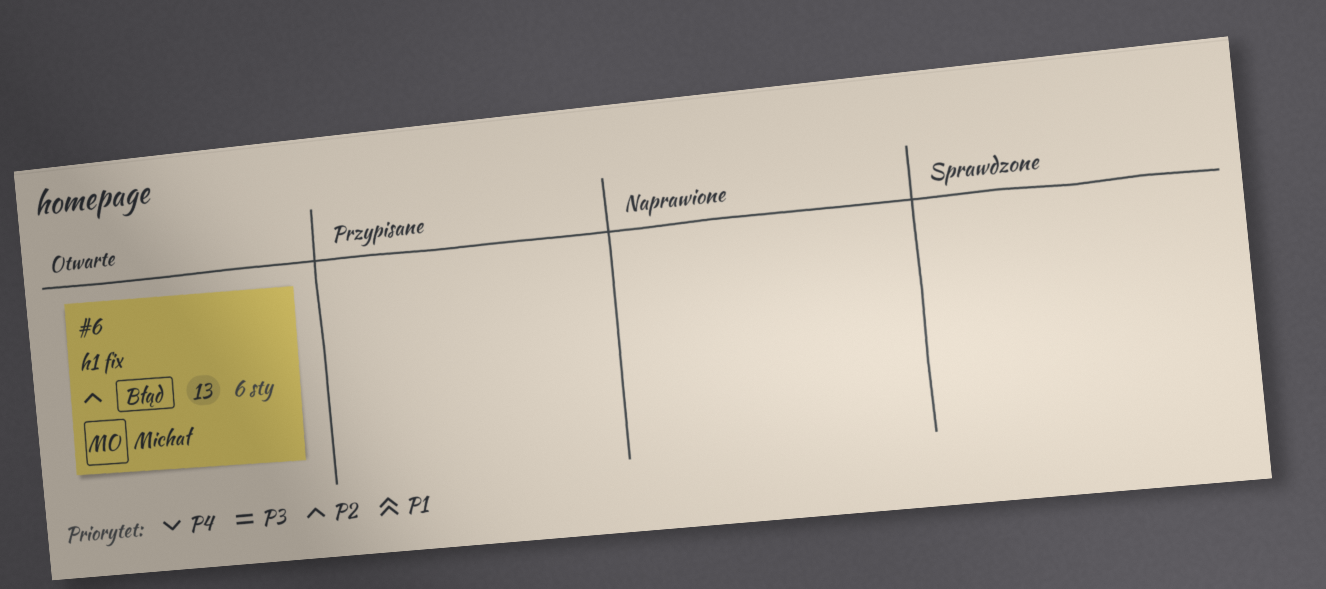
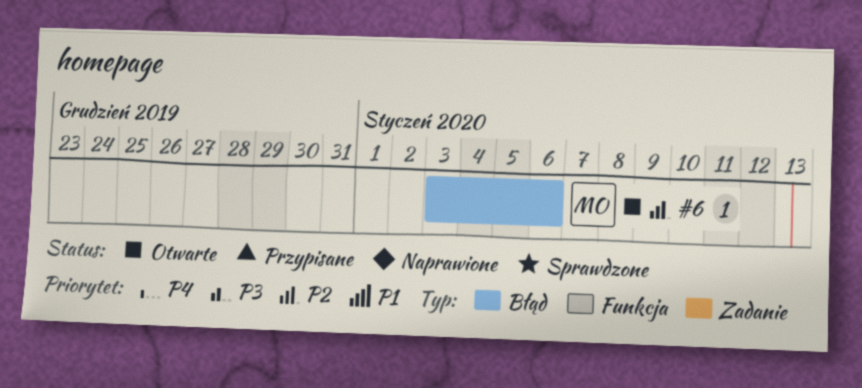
#6, estimate: 13 -> 1

